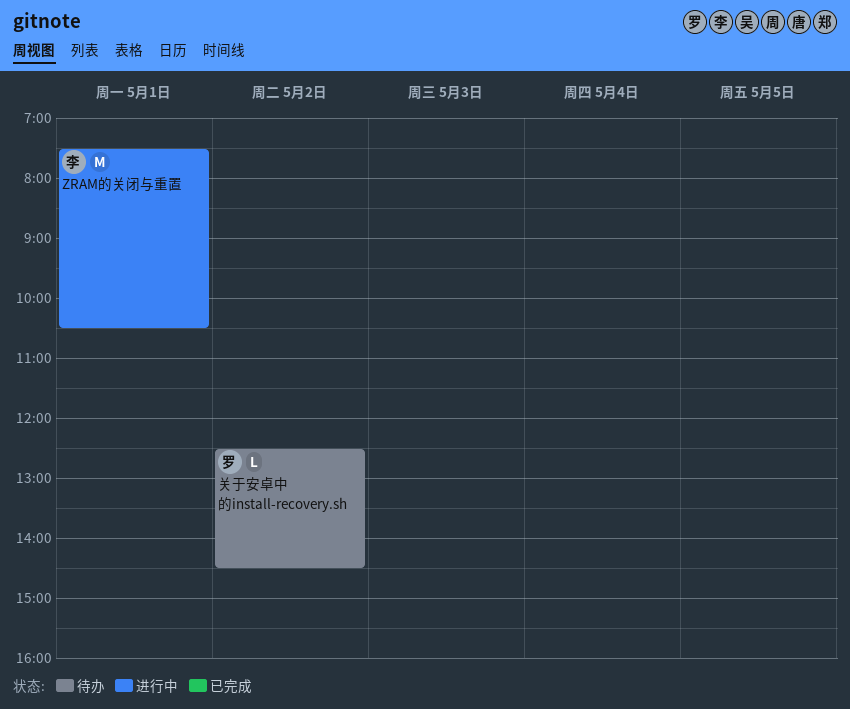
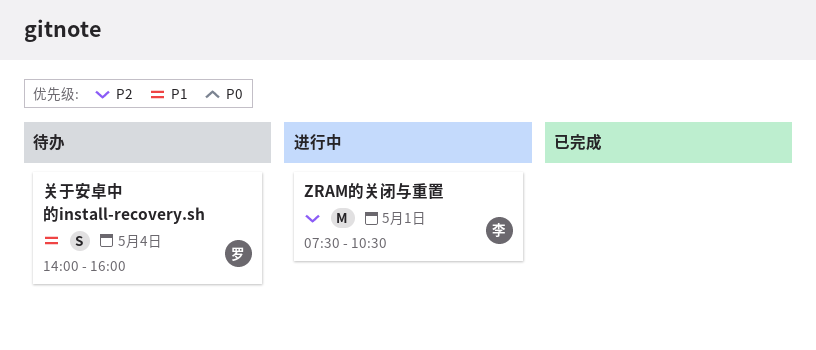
关于安卓中的install-recovery.sh, estimate: L -> S
关于安卓中的install-recovery.sh, day: May 2 -> May 4
关于安卓中的install-recovery.sh, begins: 12:30 -> 14:00
关于安卓中的install-recovery.sh, ends: 14:30 -> 16:00

